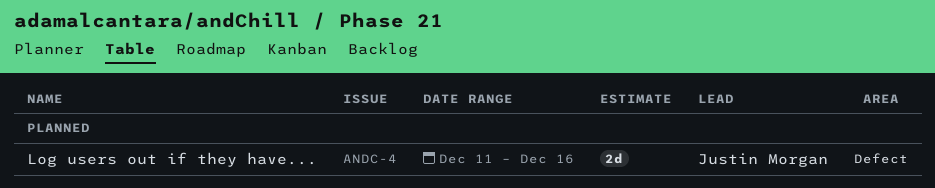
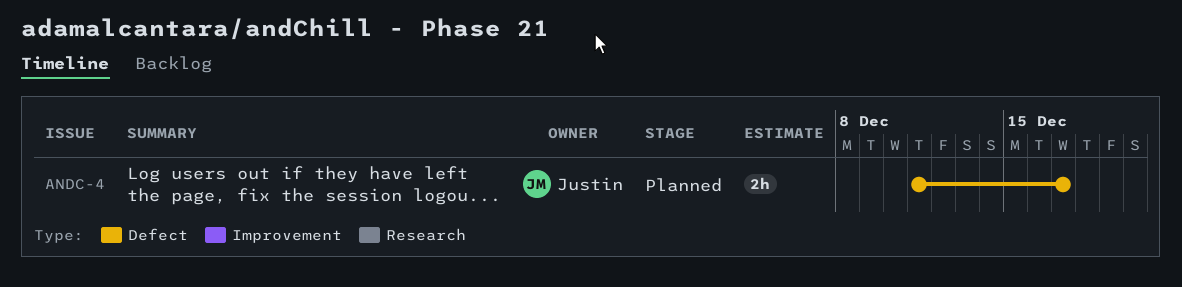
ANDC-4, estimate: 2d -> 2h
ANDC-4, due: Dec 16 -> Dec 17

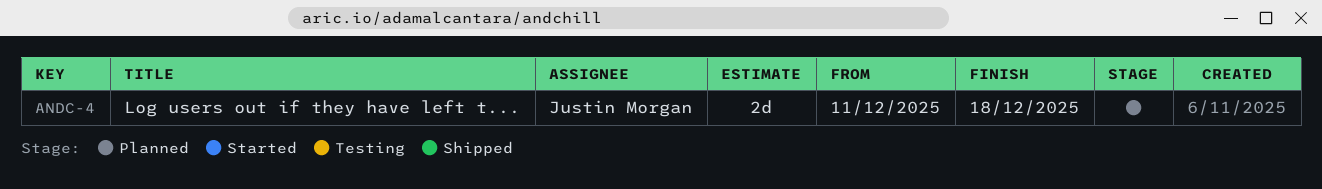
ANDC-4, estimate: 2h -> 2d
ANDC-4, due: Dec 17 -> Dec 18

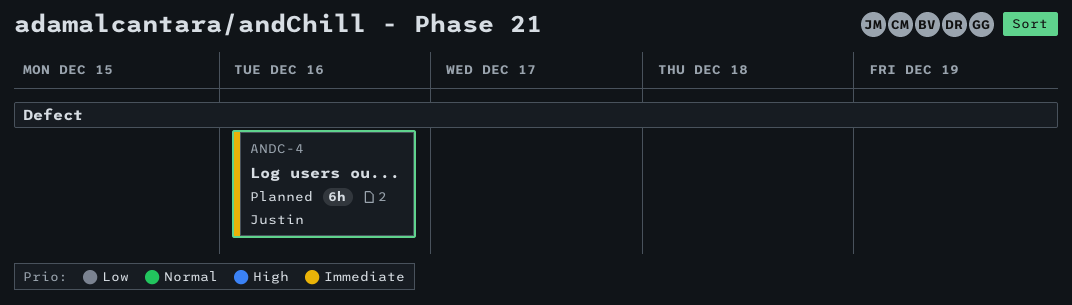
ANDC-4, estimate: 2d -> 6h
ANDC-4, due: Dec 18 -> Dec 16

